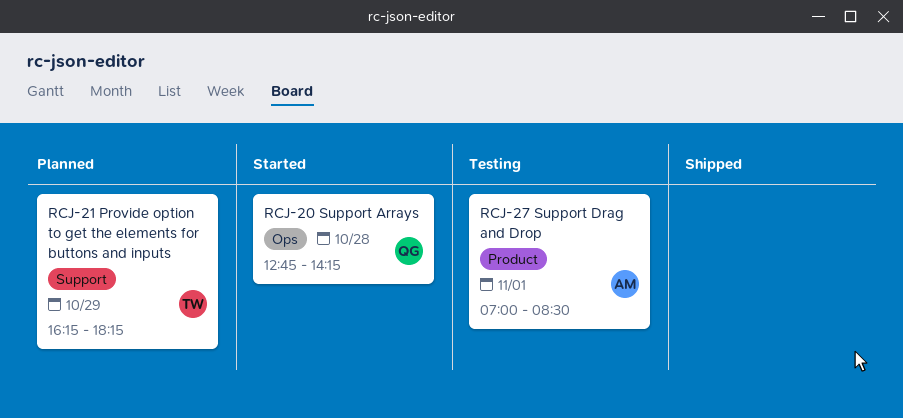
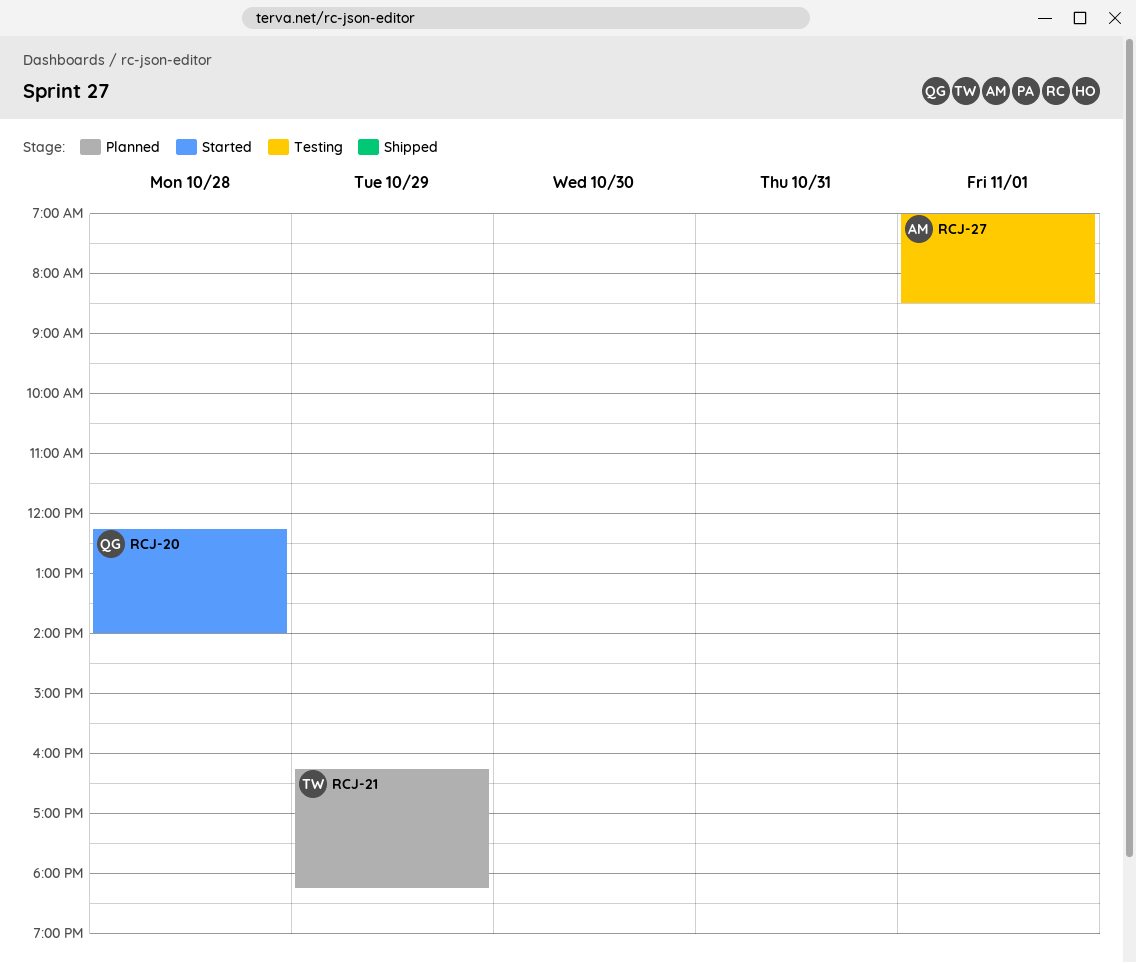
RCJ-20, begins: 12:45 -> 12:15
RCJ-20, ends: 14:15 -> 14:00

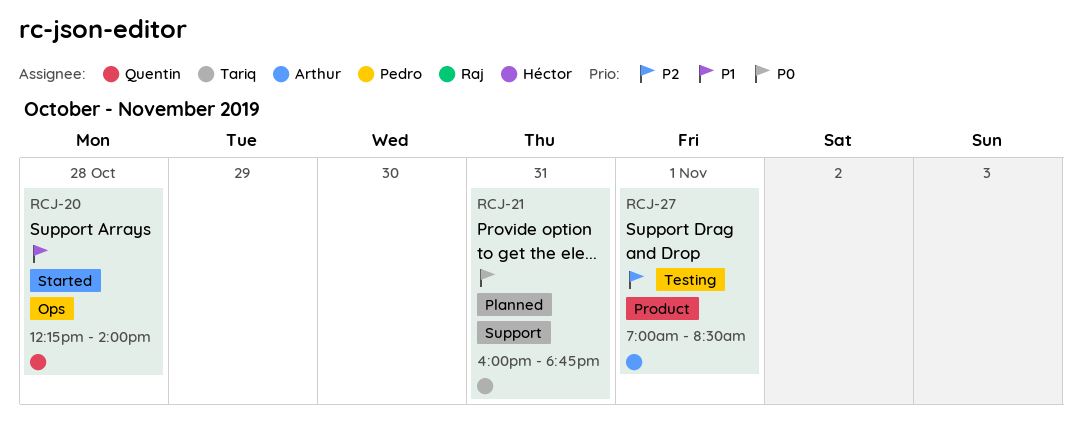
RCJ-21, day: Oct 29 -> Oct 31
RCJ-21, begins: 16:15 -> 16:00
RCJ-21, ends: 18:15 -> 18:45

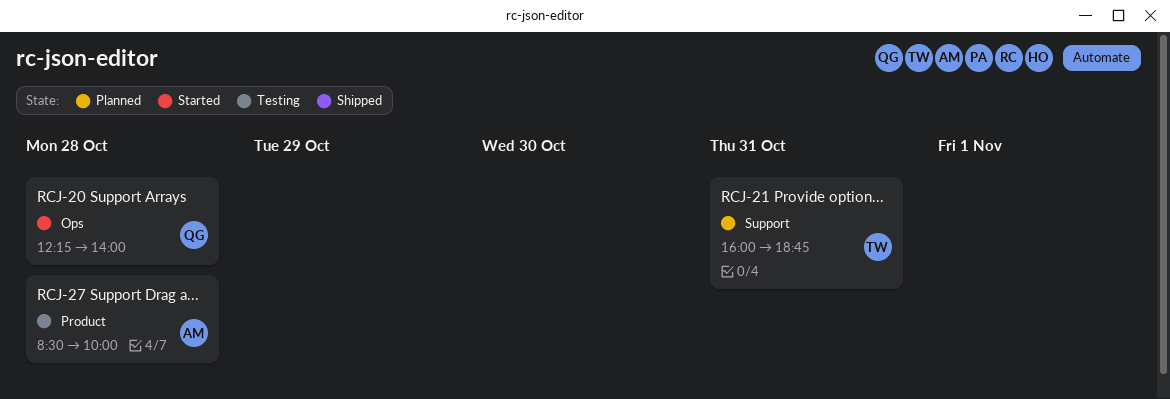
RCJ-27, day: Nov 1 -> Oct 28
RCJ-27, begins: 07:00 -> 08:30
RCJ-27, ends: 08:30 -> 10:00

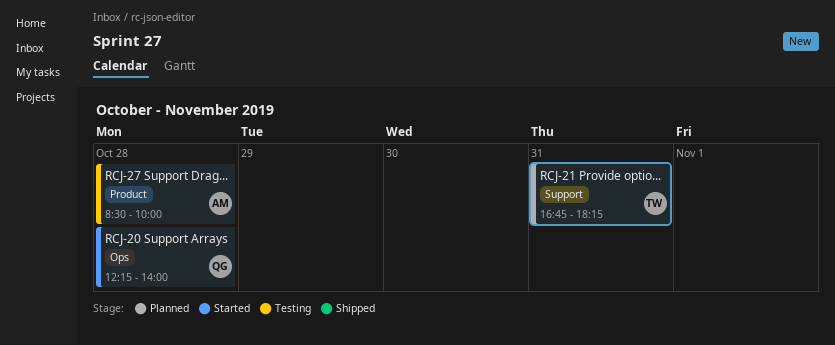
RCJ-21, begins: 16:00 -> 16:45
RCJ-21, ends: 18:45 -> 18:15

